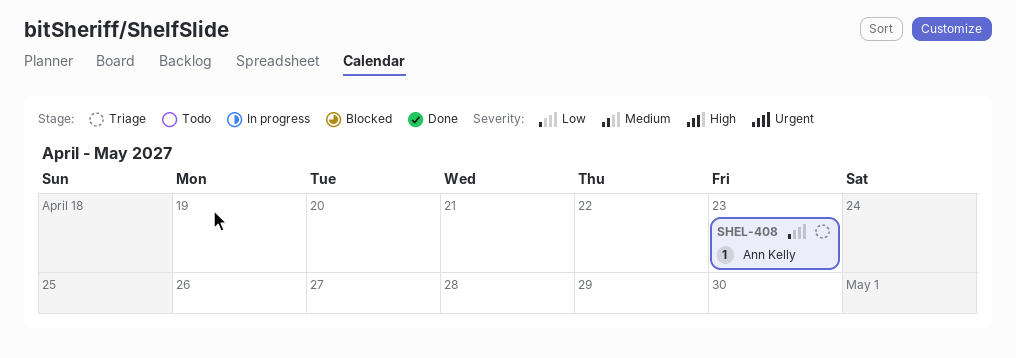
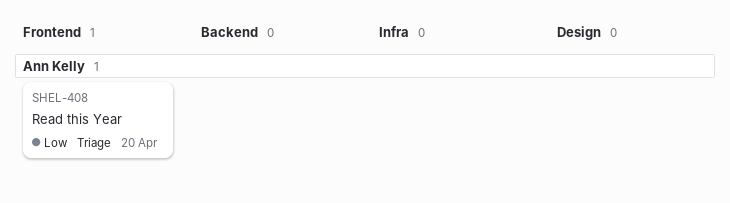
SHEL-408, due: Apr 23 -> Apr 20

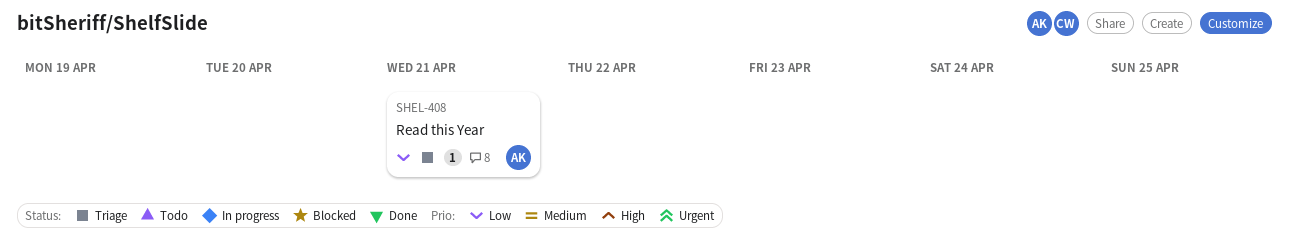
SHEL-408, due: Apr 20 -> Apr 21

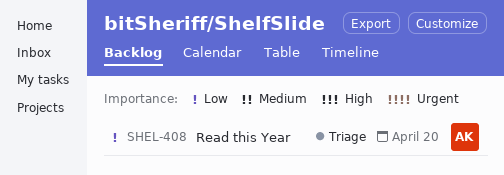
SHEL-408, due: Apr 21 -> Apr 20

